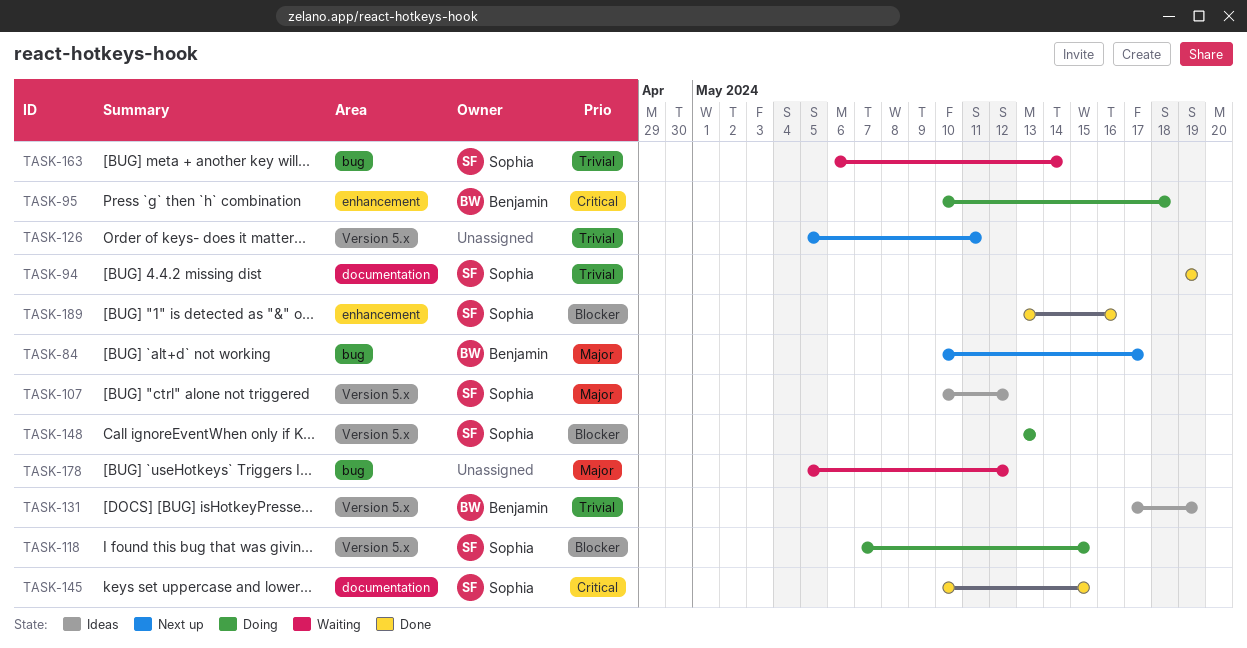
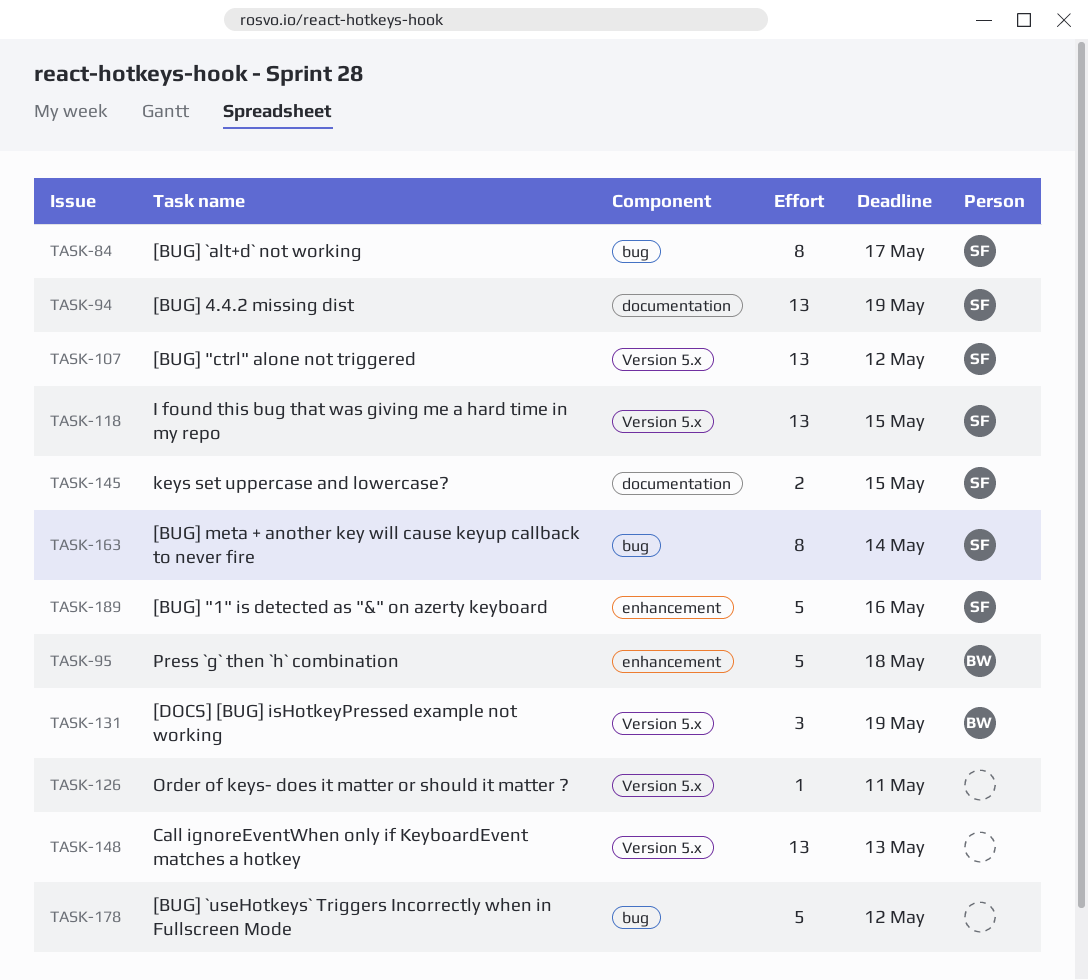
TASK-84, owner: Benjamin -> Sophia
TASK-148, owner: Sophia -> none

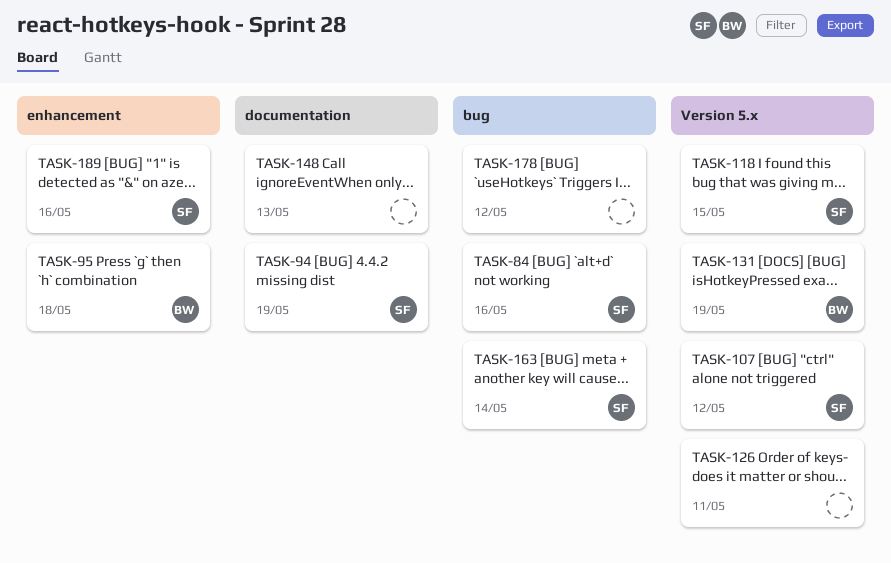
TASK-84, due: May 17 -> May 16
TASK-145: present -> none
TASK-148, label: Version 5.x -> documentation

